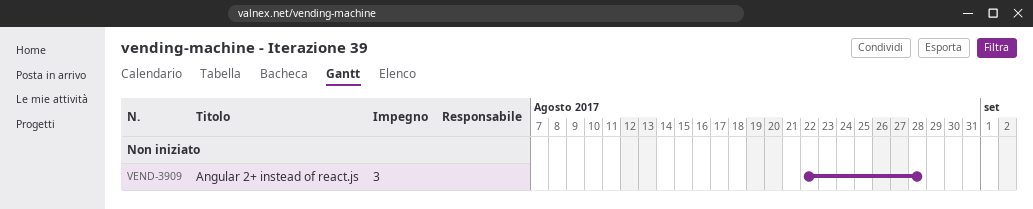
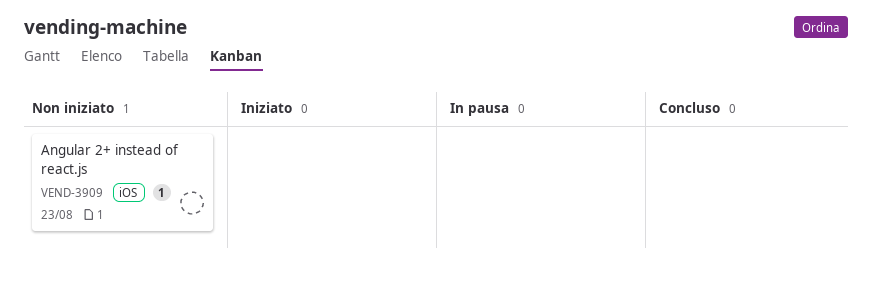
VEND-3909, estimate: 3 -> 1
VEND-3909, due: Aug 28 -> Aug 23

